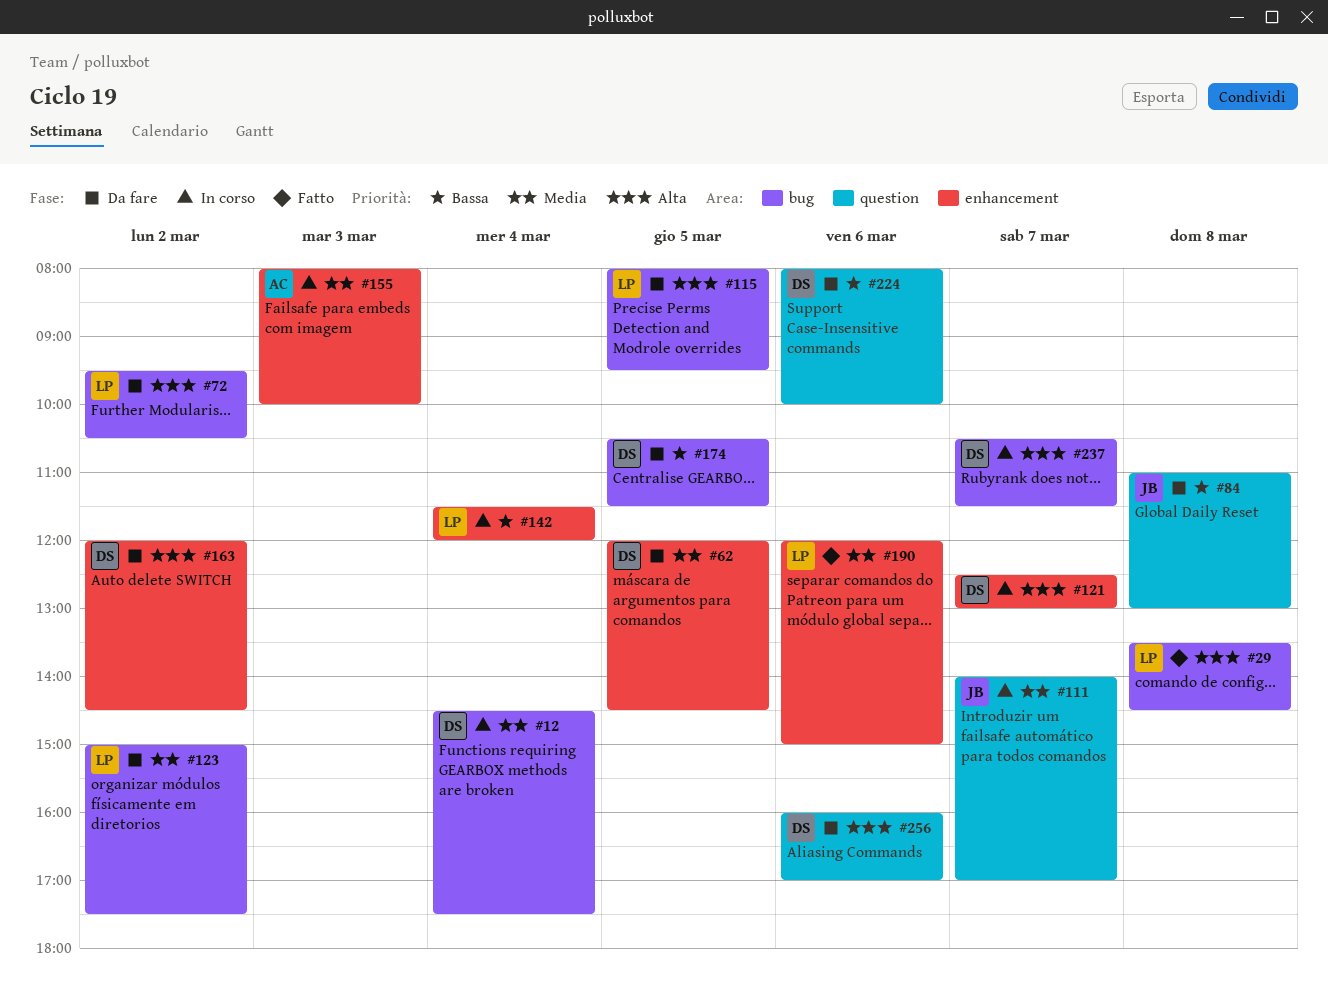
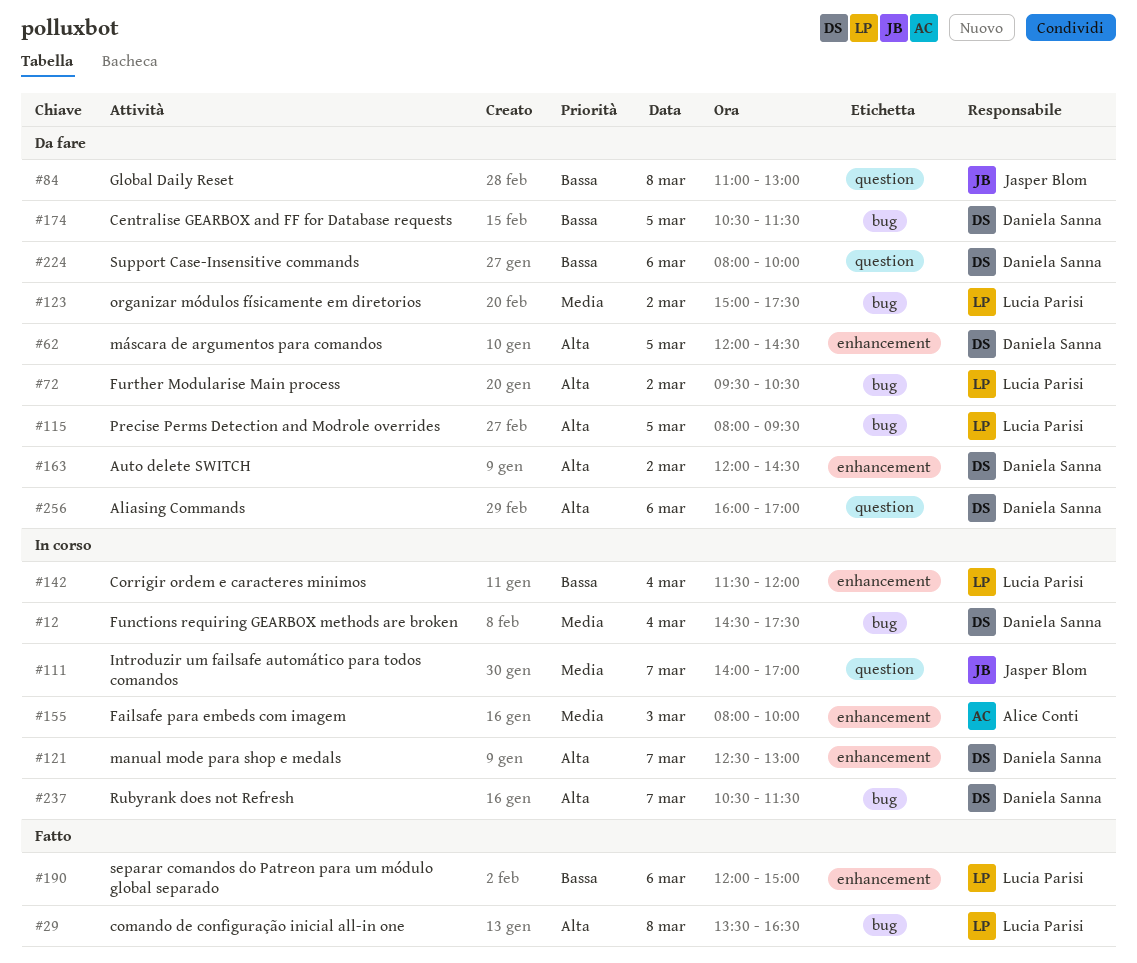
#29, ends: 14:30 -> 16:30
#62, priority: Media -> Alta
#190, priority: Media -> Bassa

